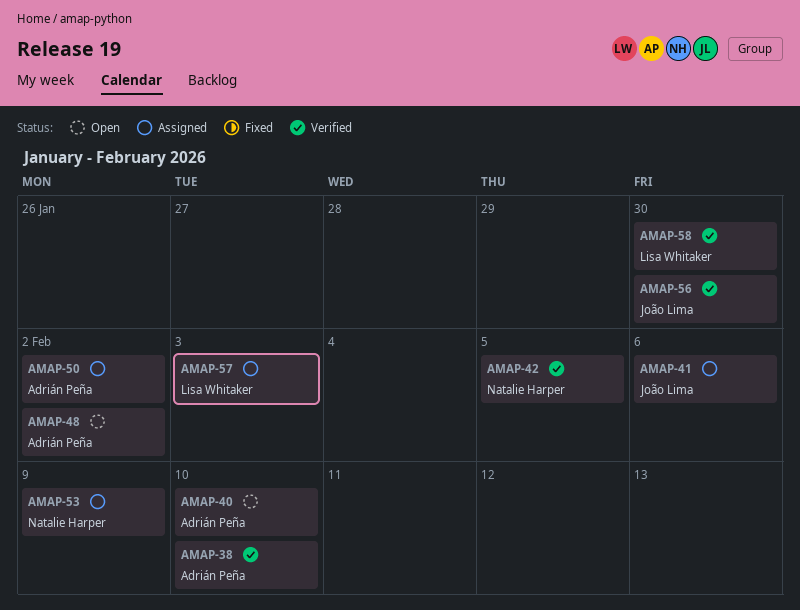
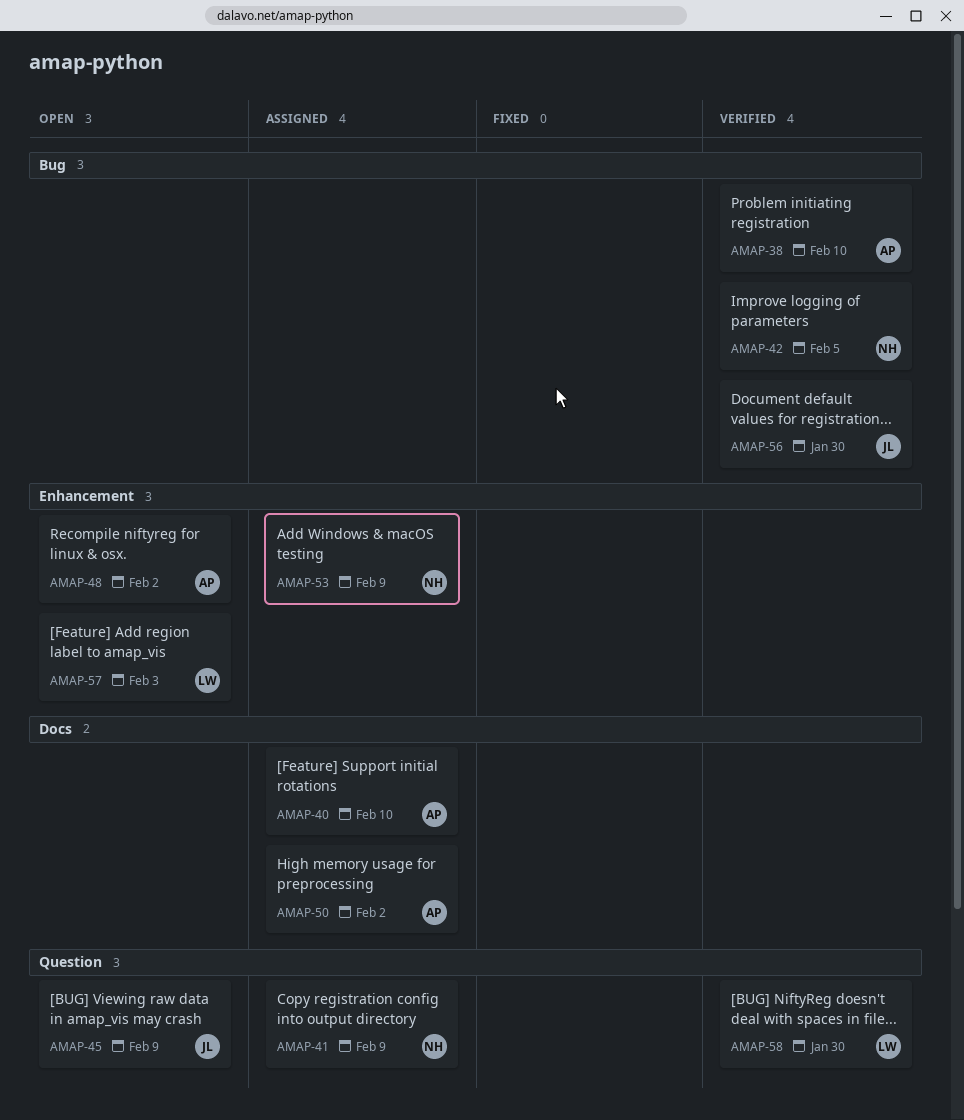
AMAP-40, status: Open -> Assigned
AMAP-41, owner: João Lima -> Natalie Harper
AMAP-41, due: Feb 6 -> Feb 9
AMAP-45: none -> present
AMAP-57, status: Assigned -> Open

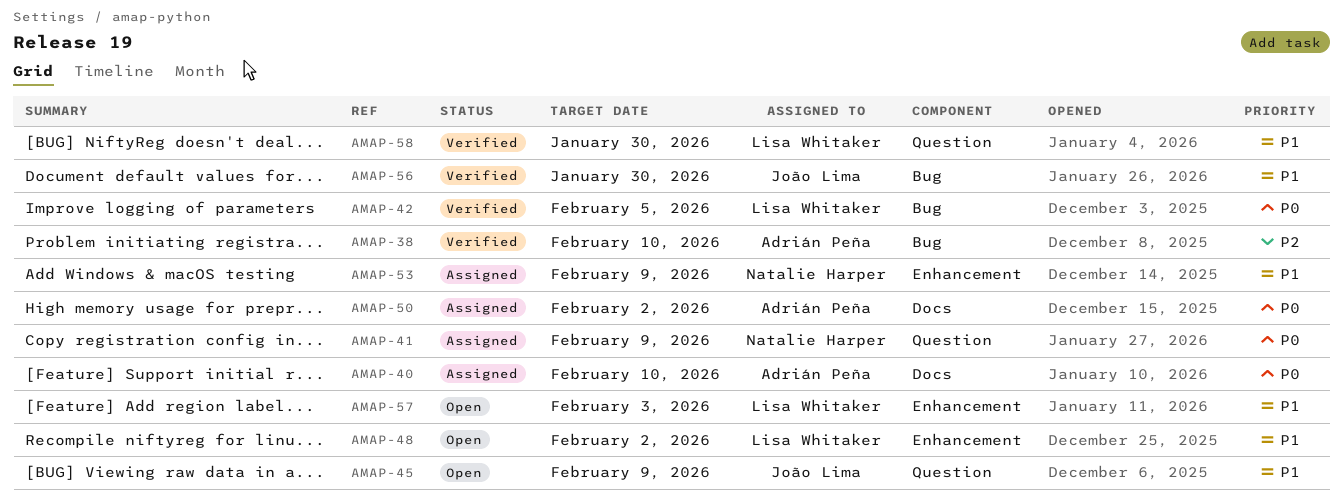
AMAP-42, owner: Natalie Harper -> Lisa Whitaker
AMAP-48, owner: Adrián Peña -> Lisa Whitaker

